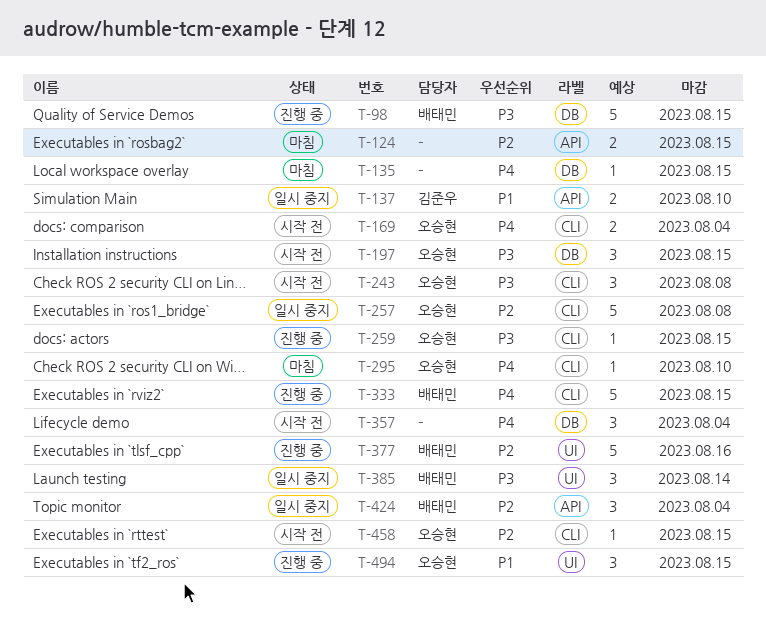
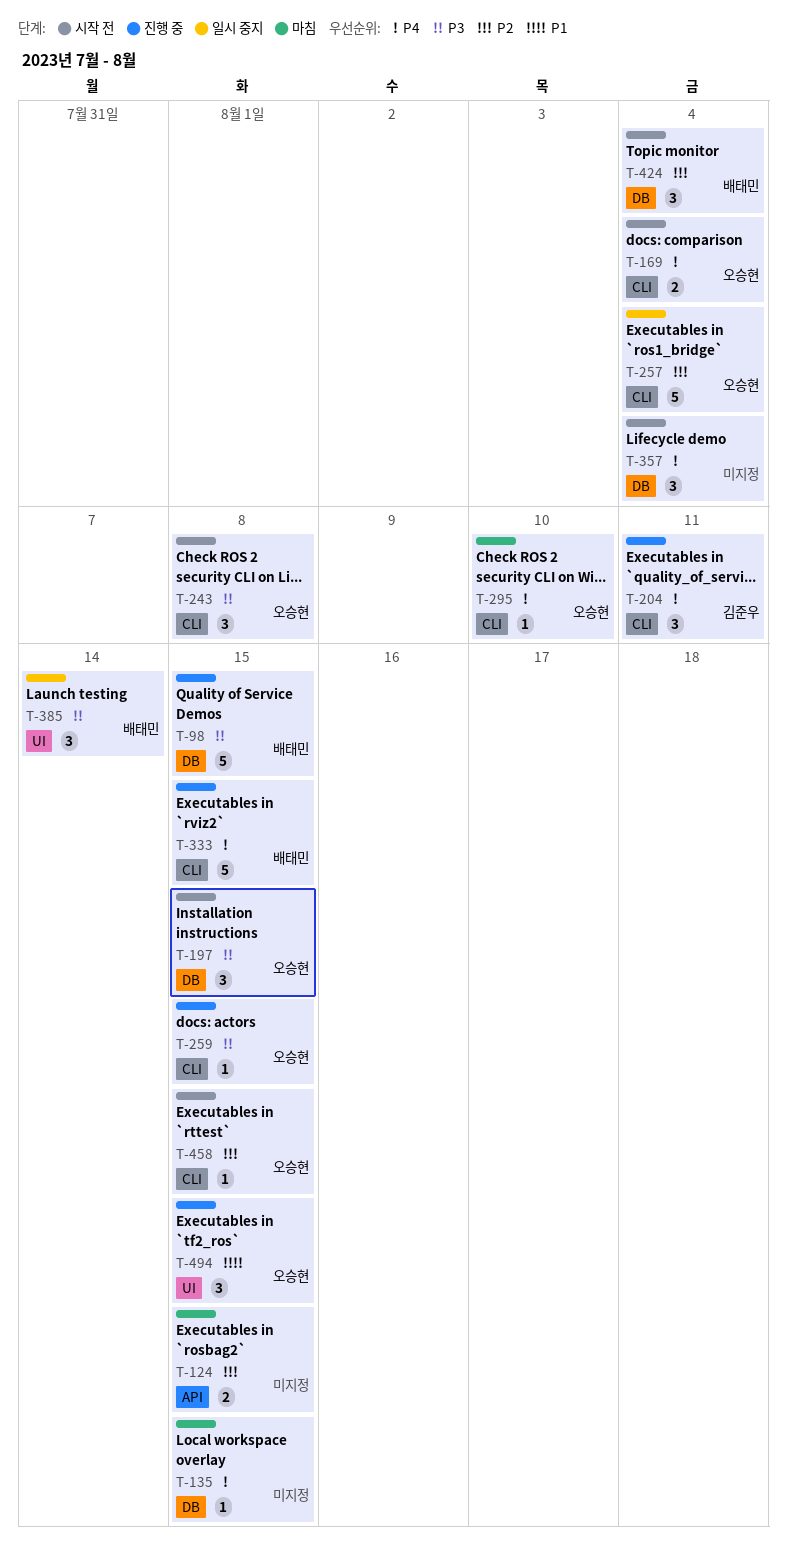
T-137: present -> none
T-204: none -> present
T-257, due: Aug 8 -> Aug 4
T-377: present -> none
T-424, status: 일시 중지 -> 시작 전
T-424, label: API -> DB

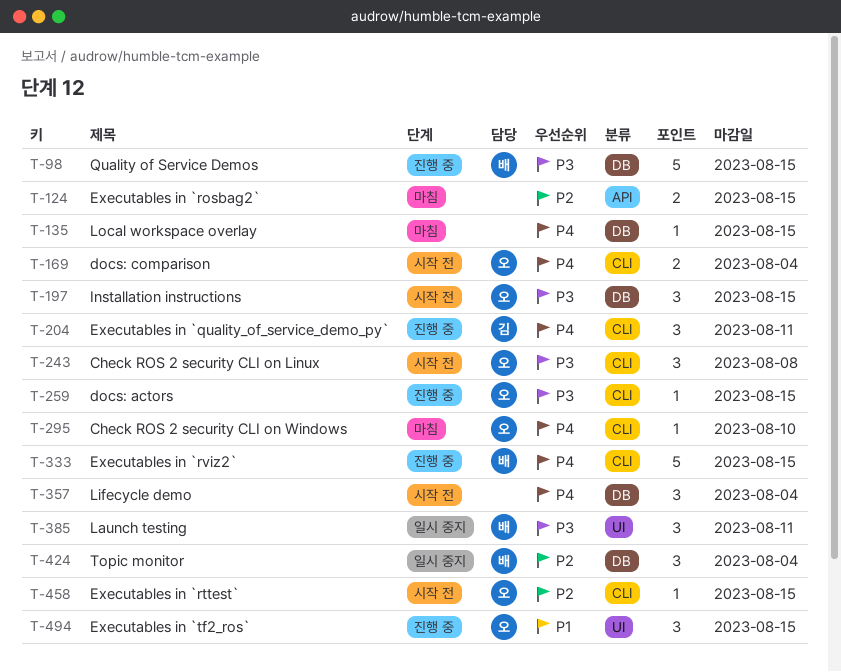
T-257: present -> none
T-385, due: Aug 14 -> Aug 11
T-424, status: 시작 전 -> 일시 중지

